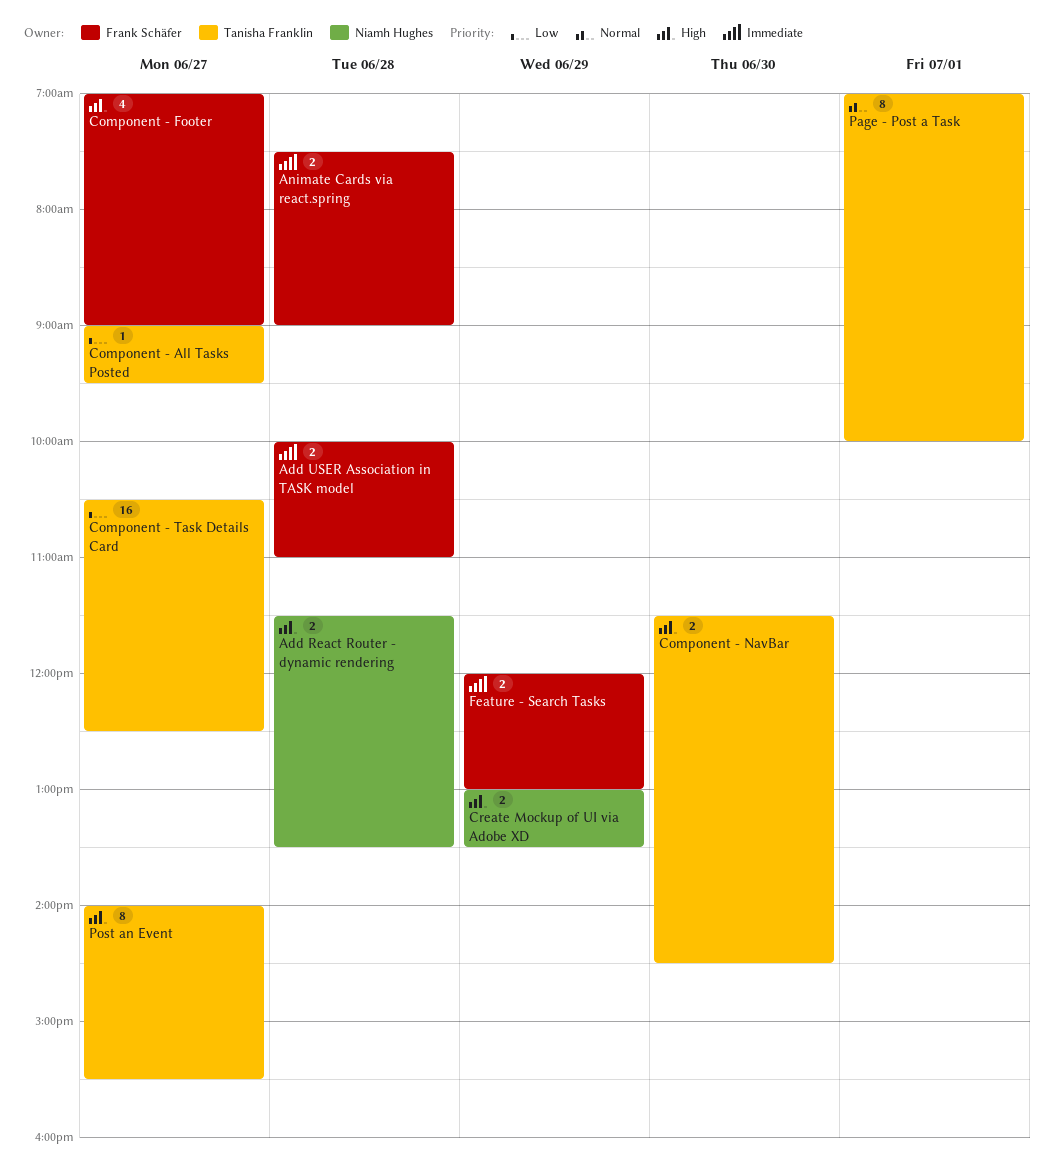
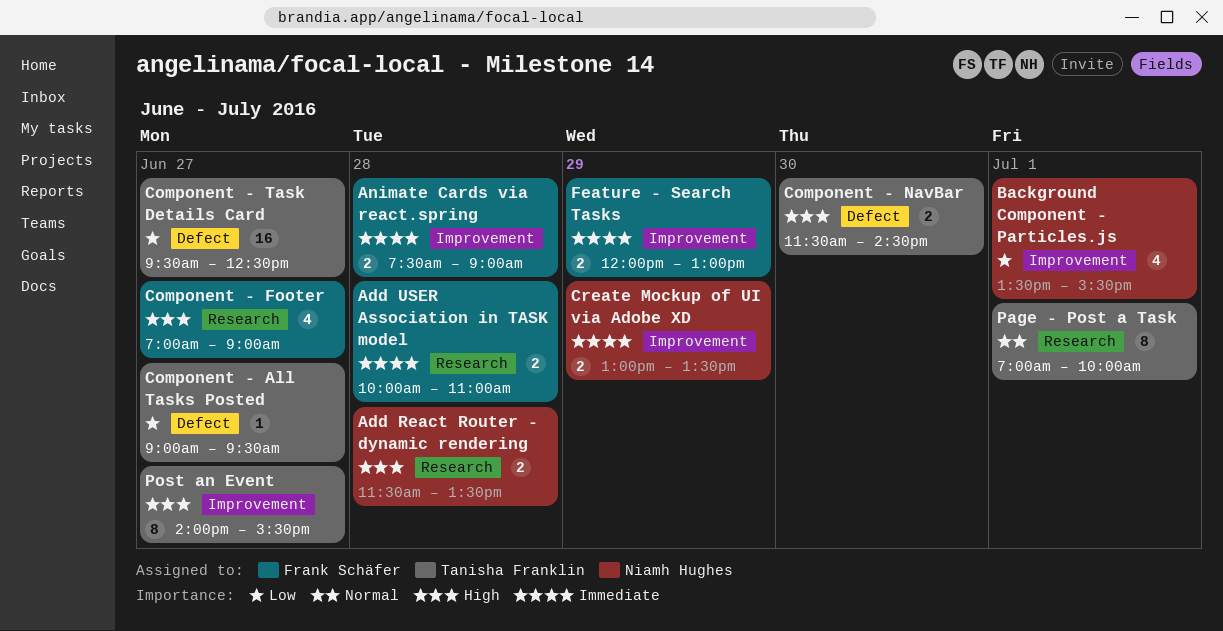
Background Component - Particles.js: none -> present
Component - Task Details Card, begins: 10:30 -> 09:30
Create Mockup of UI via Adobe XD, priority: High -> Immediate

